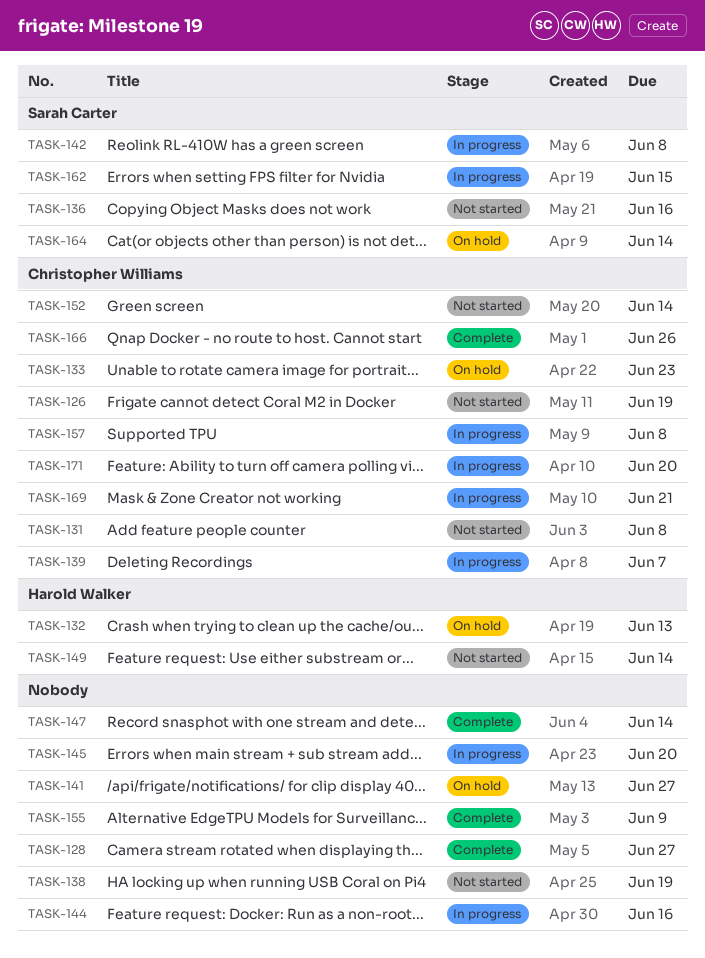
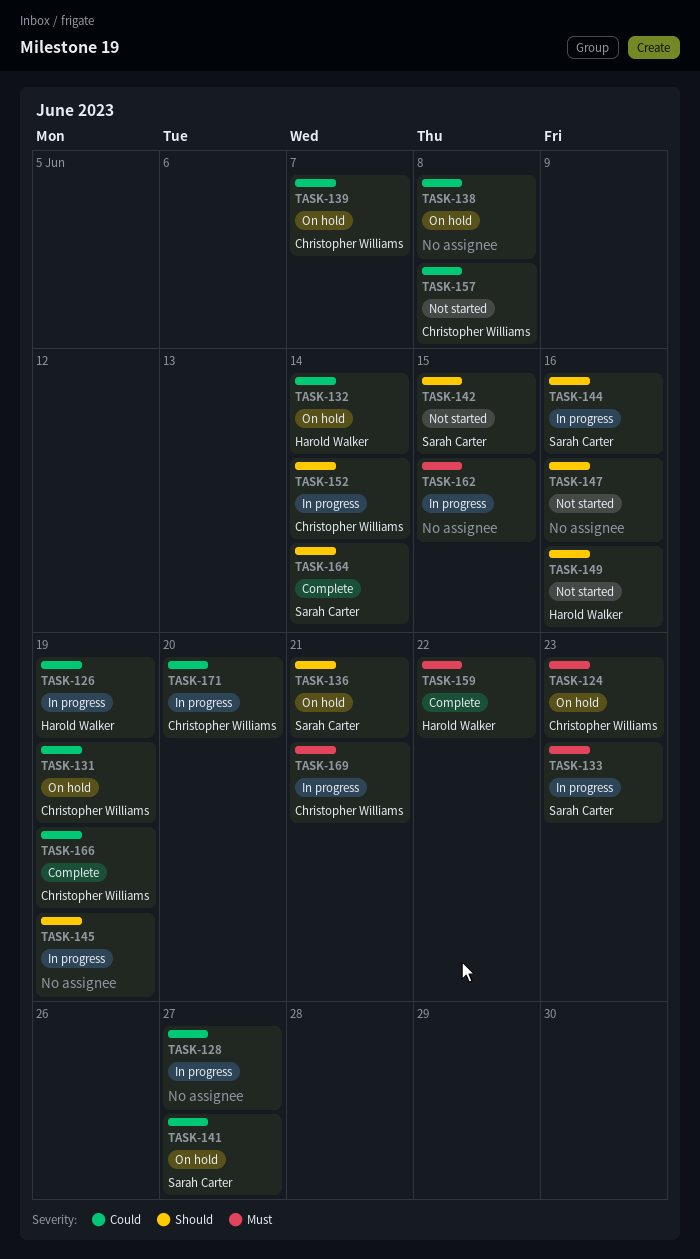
TASK-124: none -> present
TASK-126, status: Not started -> In progress
TASK-126, owner: Christopher Williams -> Harold Walker
TASK-128, status: Complete -> In progress
TASK-131, status: Not started -> On hold
TASK-131, due: Jun 8 -> Jun 19
TASK-132, due: Jun 13 -> Jun 14
TASK-133, status: On hold -> In progress
TASK-133, owner: Christopher Williams -> Sarah Carter
TASK-136, status: Not started -> On hold
TASK-136, due: Jun 16 -> Jun 21
TASK-138, status: Not started -> On hold
TASK-138, due: Jun 19 -> Jun 8
TASK-139, status: In progress -> On hold
TASK-141, owner: none -> Sarah Carter
TASK-142, status: In progress -> Not started
TASK-142, due: Jun 8 -> Jun 15
TASK-144, owner: none -> Sarah Carter
TASK-145, due: Jun 20 -> Jun 19
TASK-147, status: Complete -> Not started
TASK-147, due: Jun 14 -> Jun 16
TASK-149, due: Jun 14 -> Jun 16
TASK-152, status: Not started -> In progress
TASK-155: present -> none
TASK-157, status: In progress -> Not started
TASK-159: none -> present
TASK-162, owner: Sarah Carter -> none
TASK-164, status: On hold -> Complete
TASK-166, due: Jun 26 -> Jun 19

